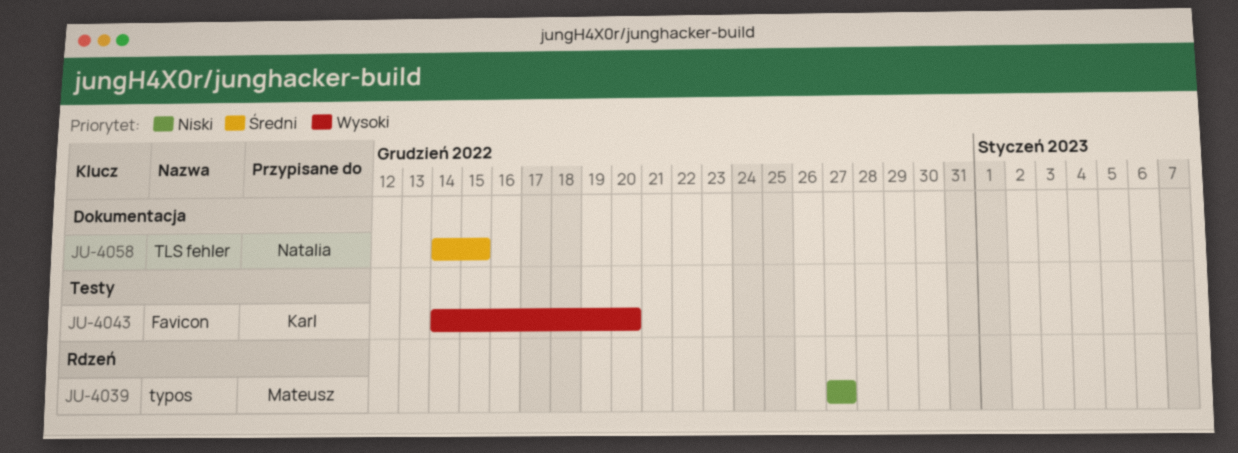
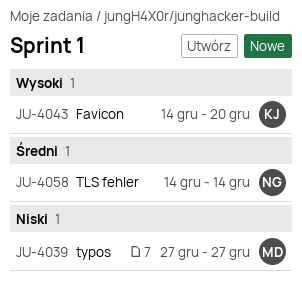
JU-4058, due: Dec 15 -> Dec 14

